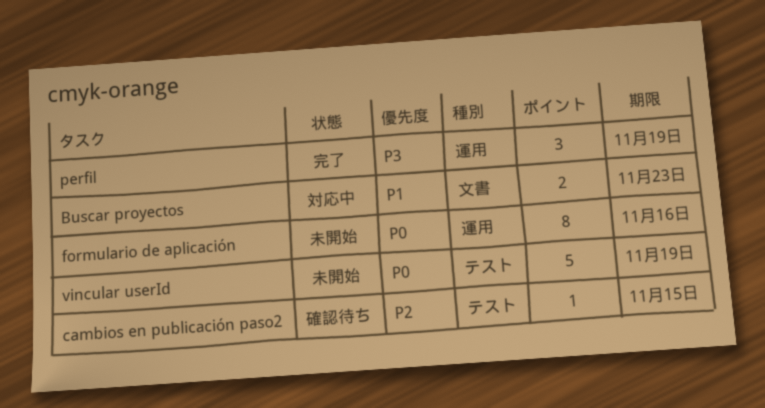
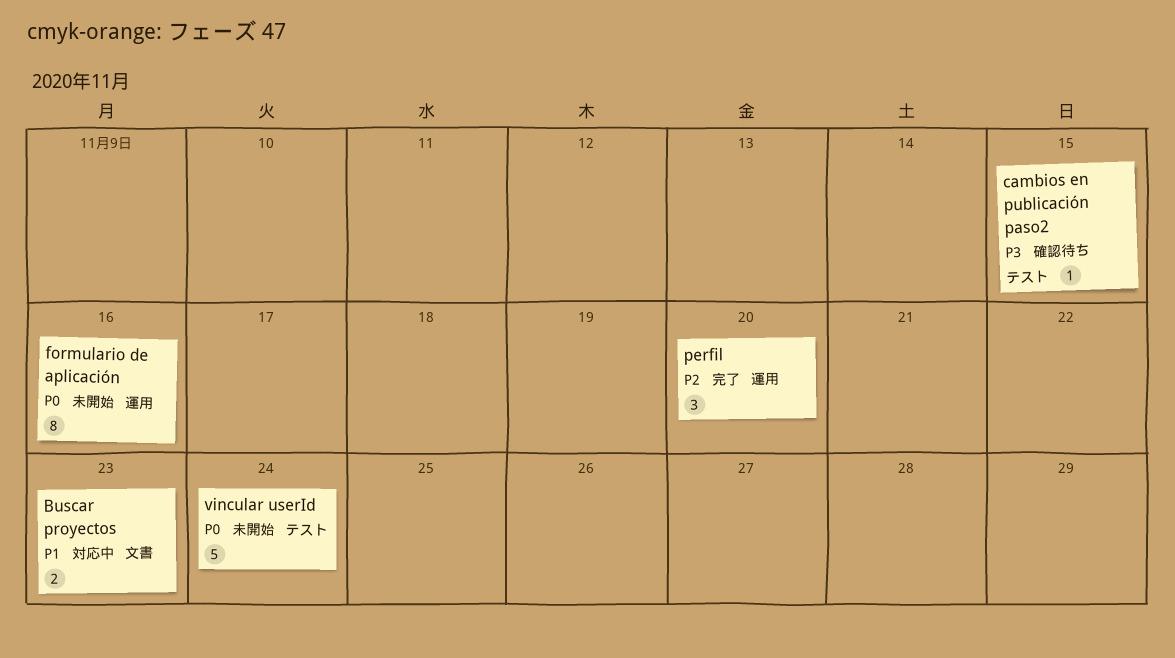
cambios en publicación paso2, priority: P2 -> P3
perfil, priority: P3 -> P2
perfil, due: Nov 19 -> Nov 20
vincular userId, due: Nov 19 -> Nov 24

